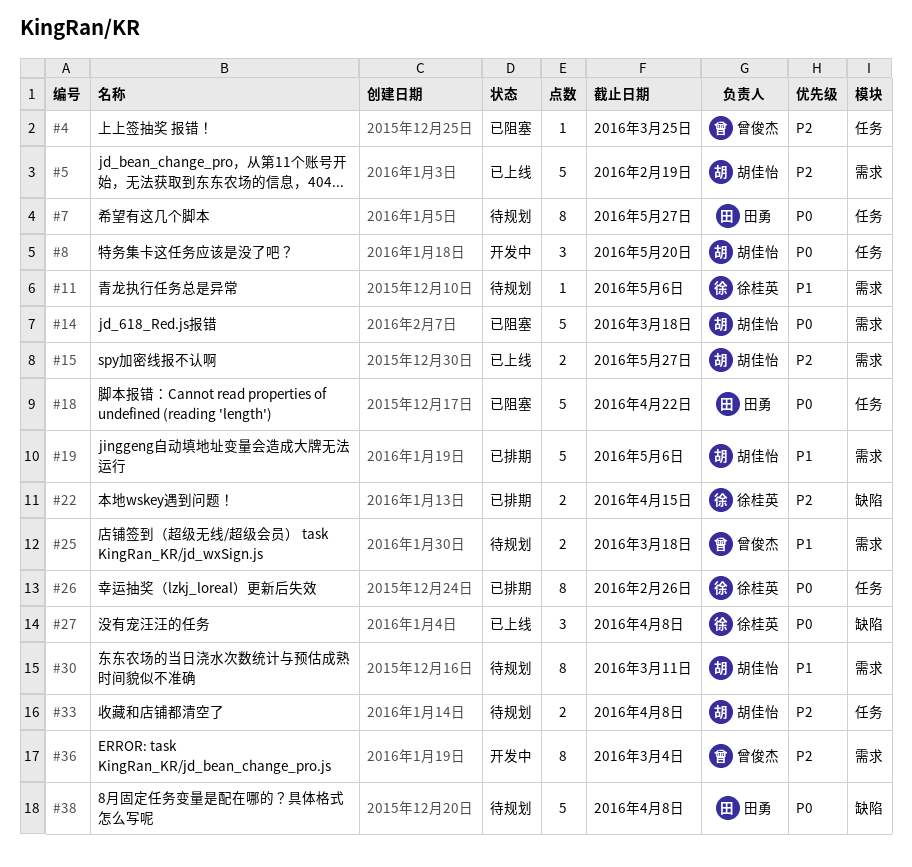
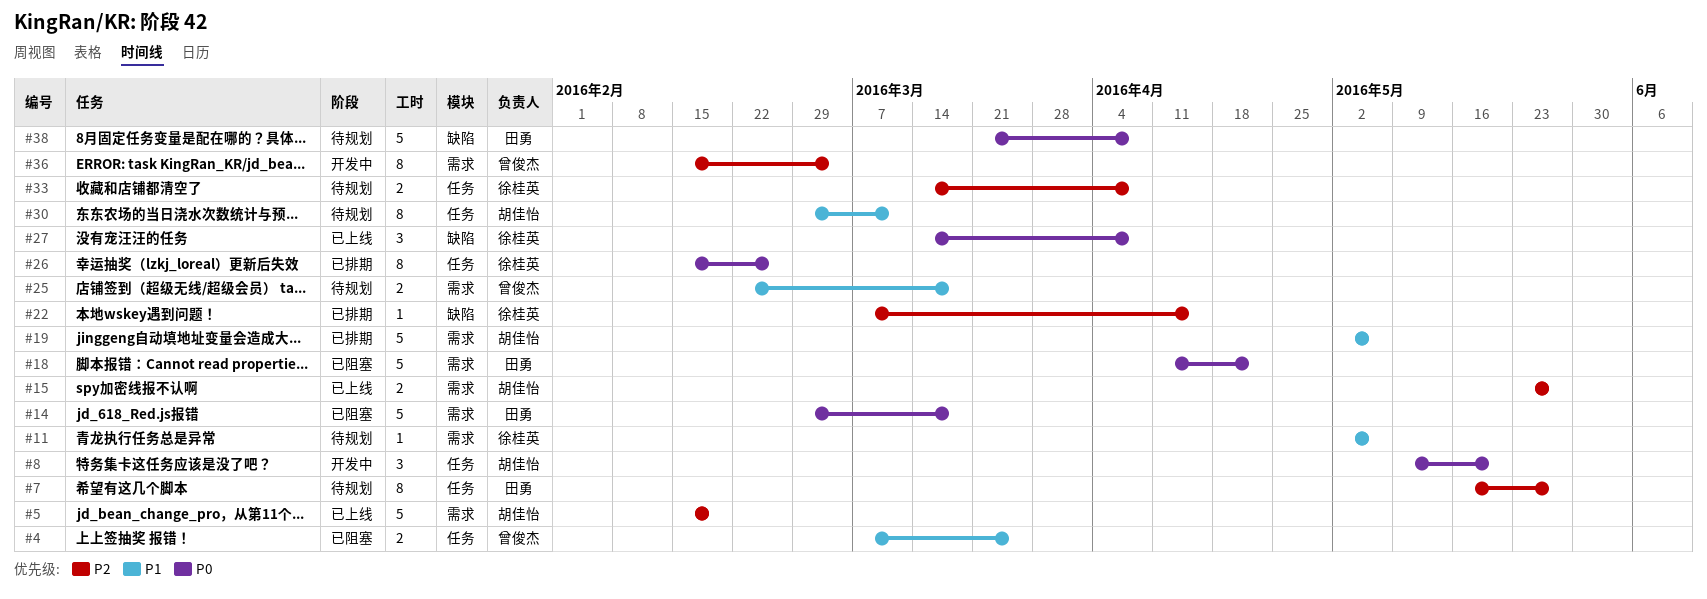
#4, priority: P2 -> P1
#4, estimate: 1 -> 2
#7, priority: P0 -> P2
#14, owner: 胡佳怡 -> 田勇
#18, label: 任务 -> 需求
#22, estimate: 2 -> 1
#30, label: 需求 -> 任务
#33, owner: 胡佳怡 -> 徐桂英

